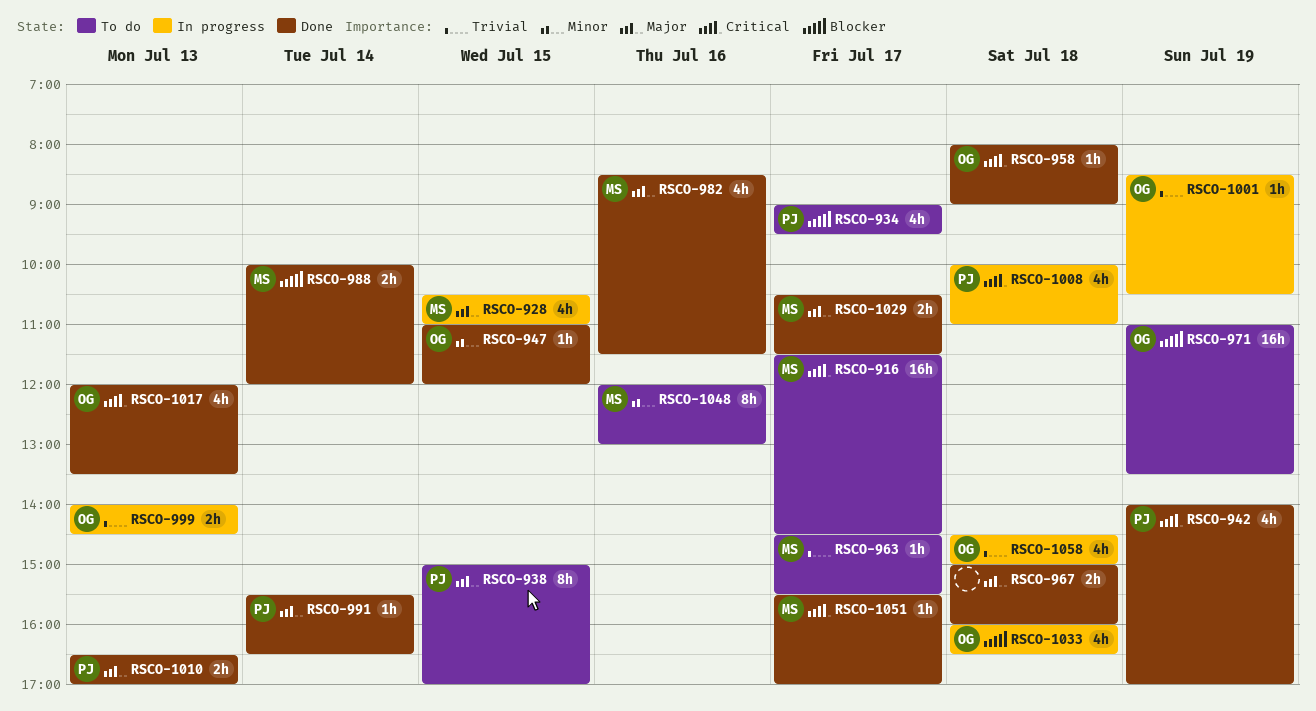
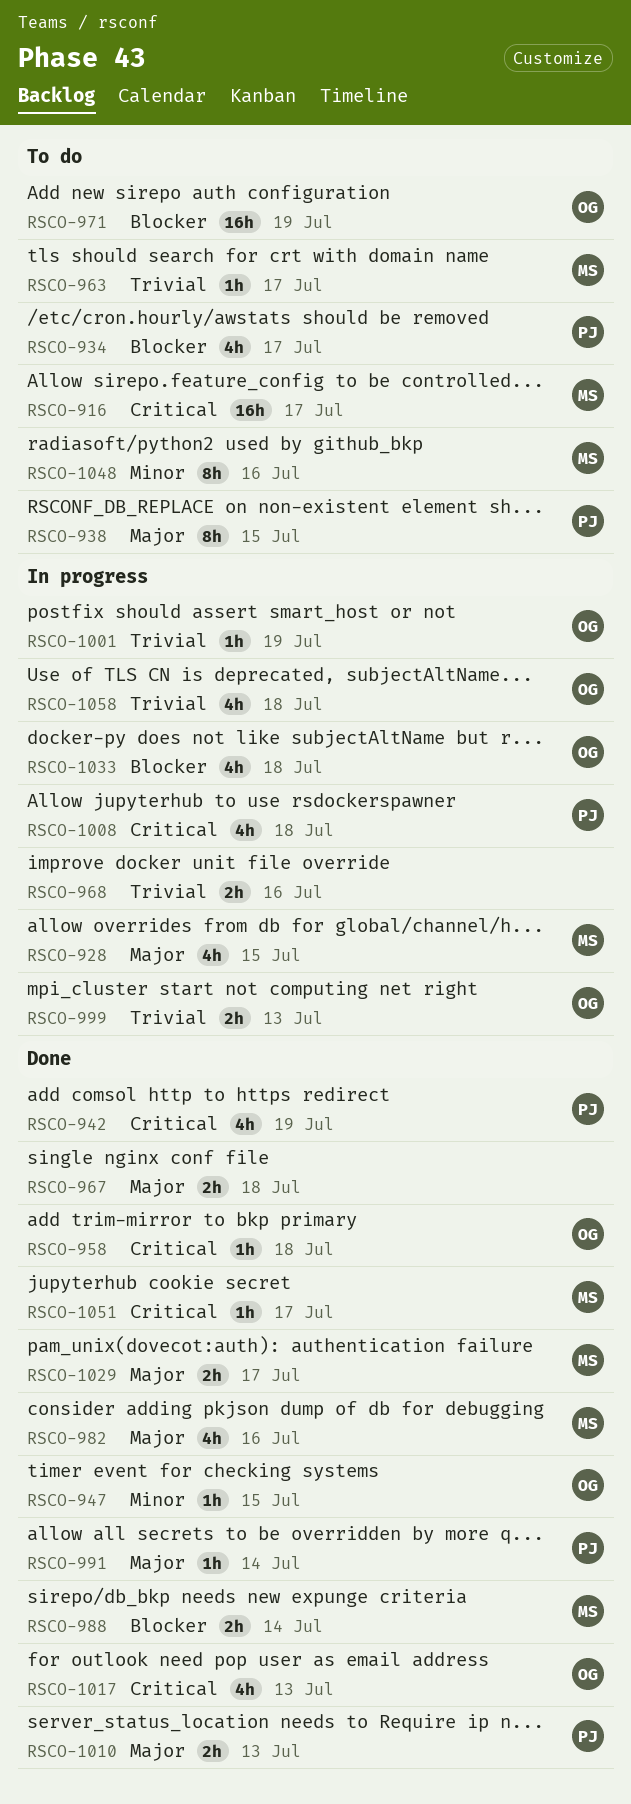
RSCO-968: none -> present

